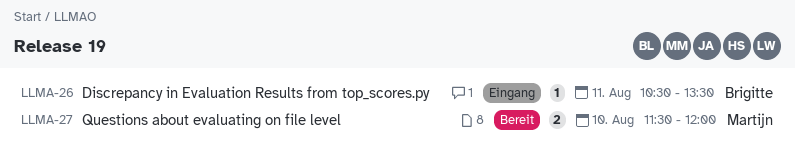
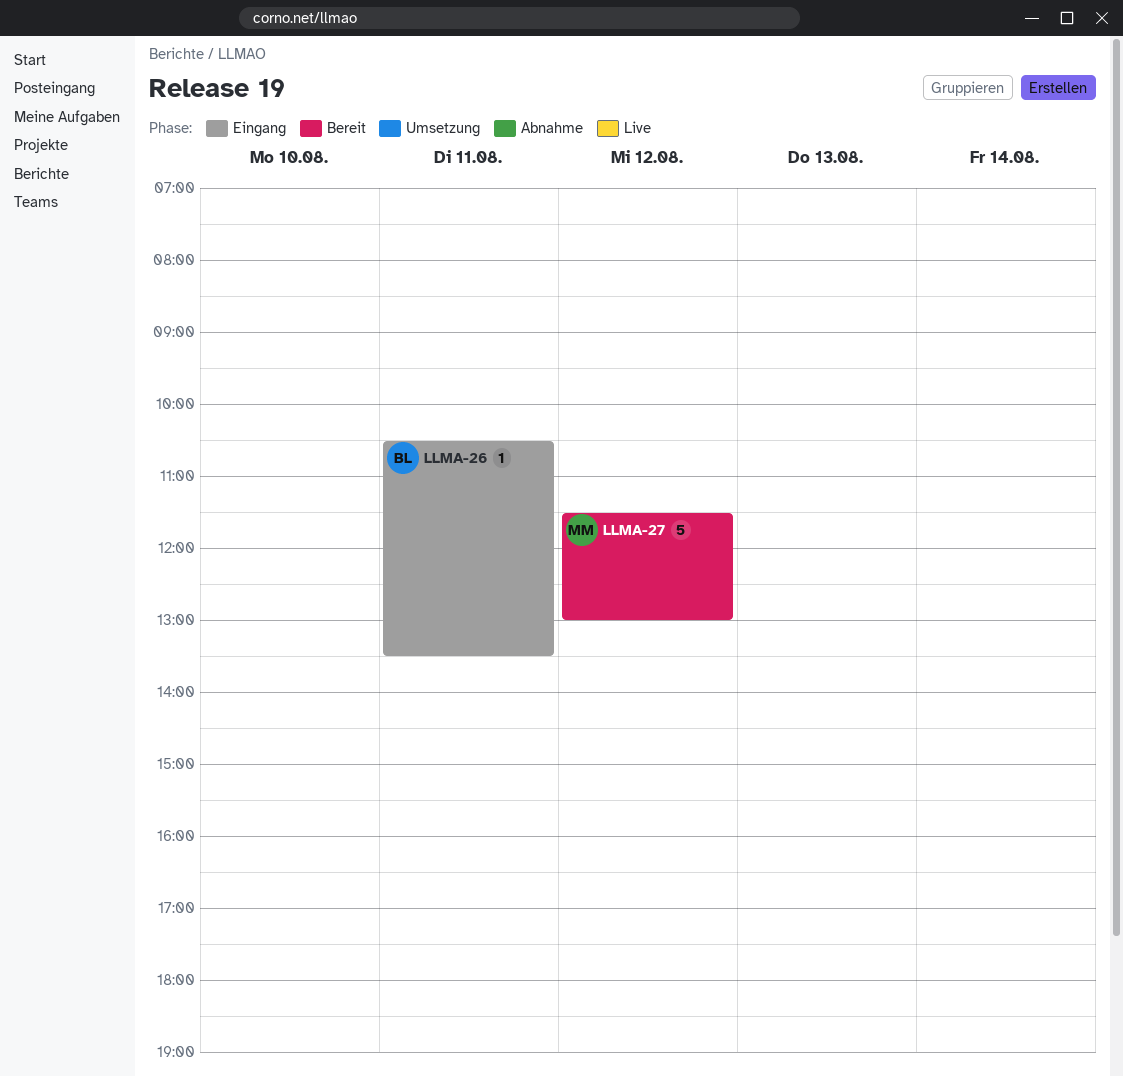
LLMA-27, estimate: 2 -> 5
LLMA-27, day: Aug 10 -> Aug 12
LLMA-27, ends: 12:00 -> 13:00

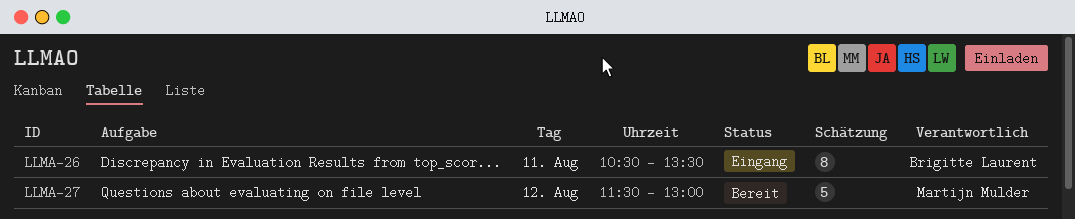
LLMA-26, estimate: 1 -> 8

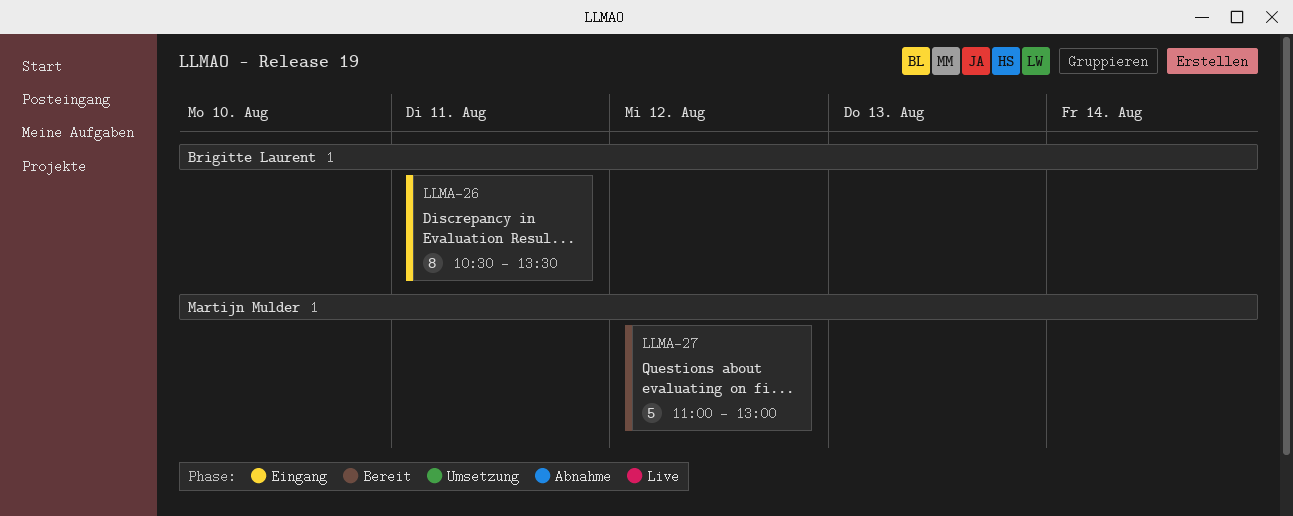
LLMA-27, begins: 11:30 -> 11:00

